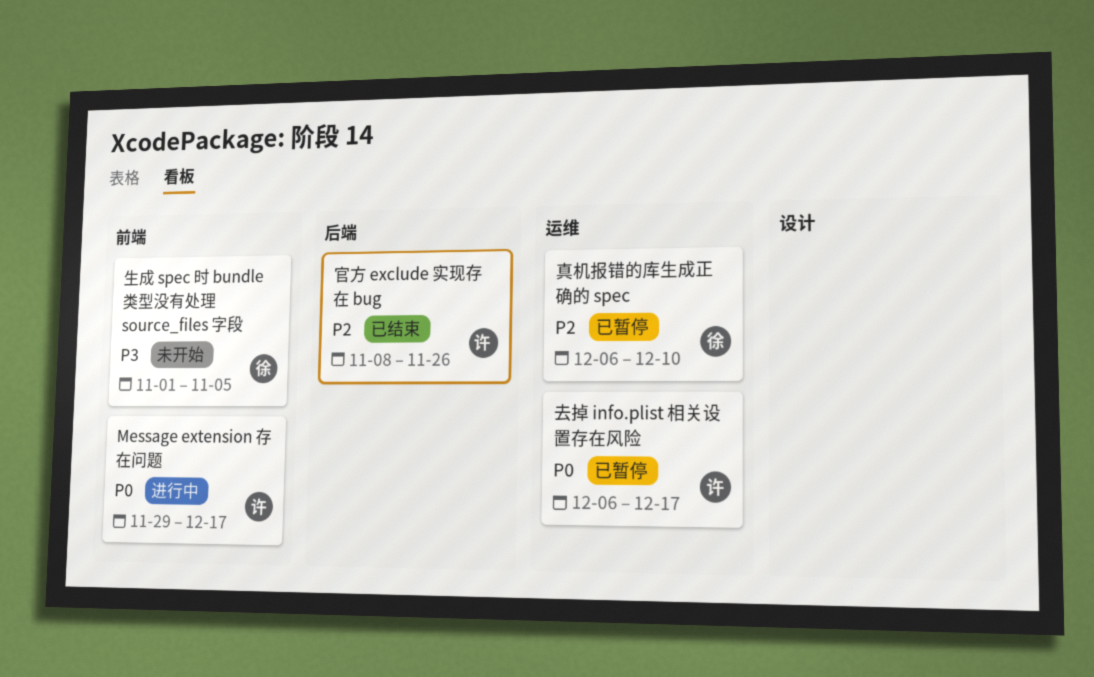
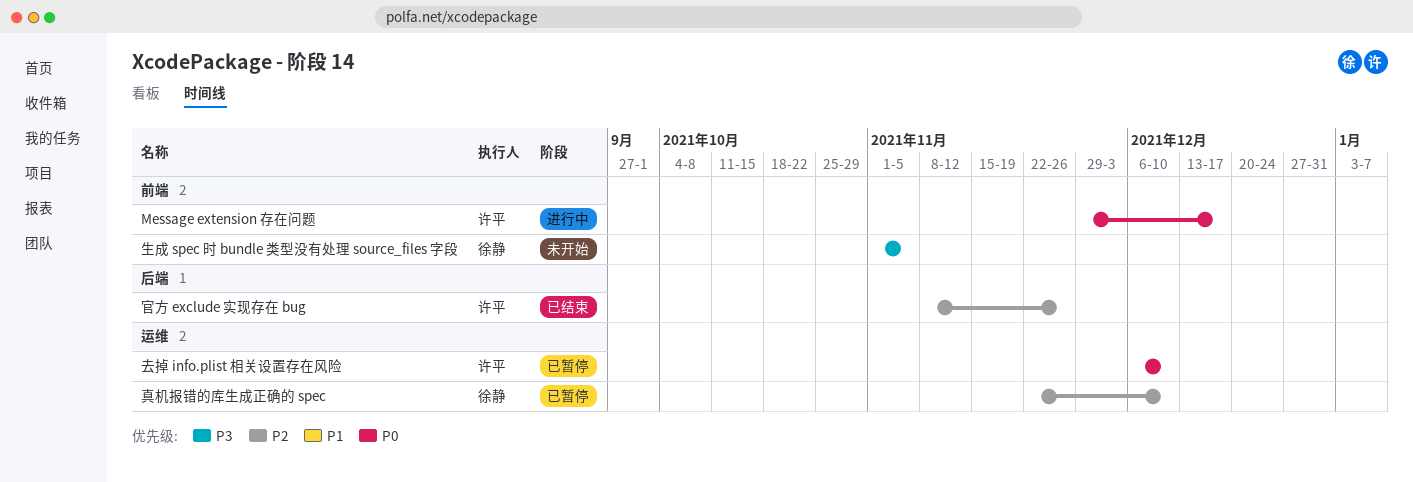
去掉 info.plist 相关设置存在风险, due: Dec 17 -> Dec 10
真机报错的库生成正确的 spec, start: Dec 6 -> Nov 22

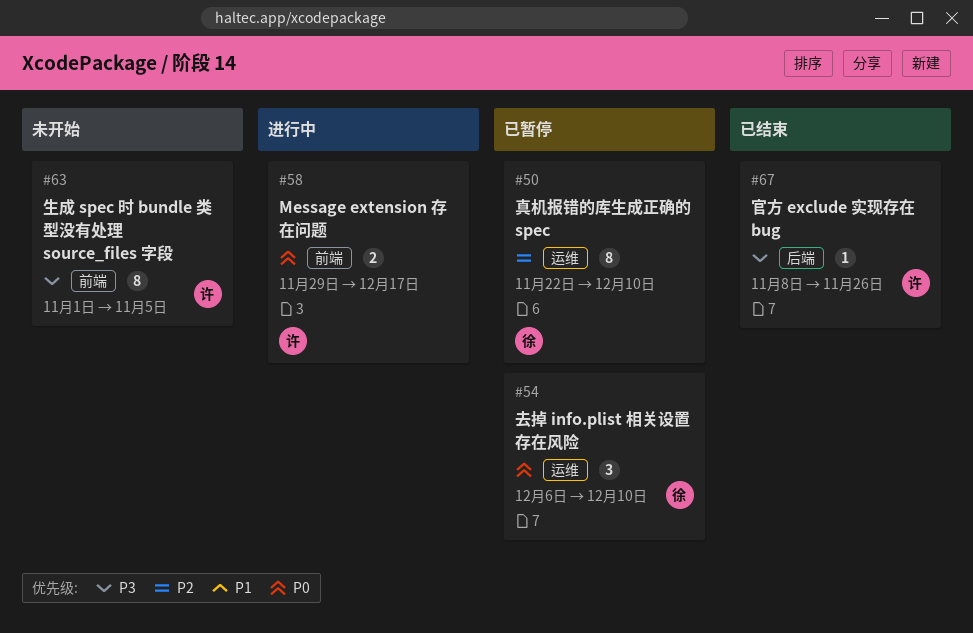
去掉 info.plist 相关设置存在风险, owner: 许平 -> 徐静
官方 exclude 实现存在 bug, priority: P2 -> P3
生成 spec 时 bundle 类型没有处理 source_files 字段, owner: 徐静 -> 许平

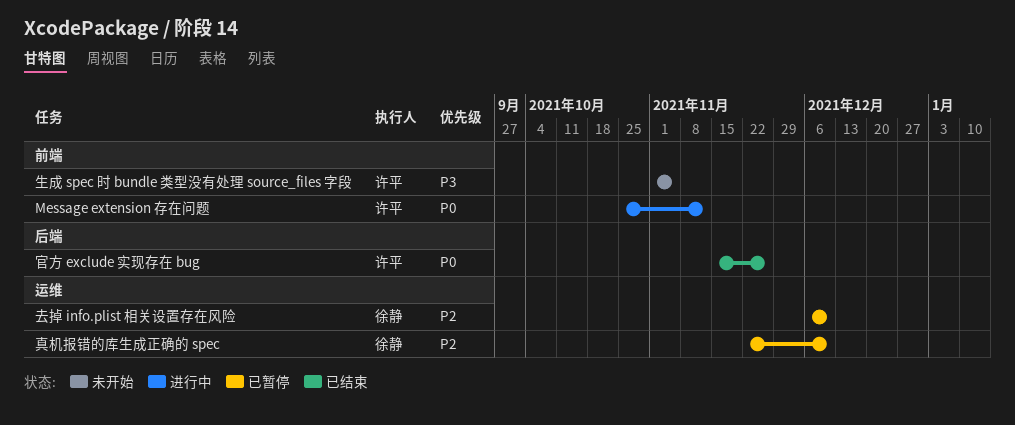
Message extension 存在问题, start: Nov 29 -> Oct 25
Message extension 存在问题, due: Dec 17 -> Nov 12
去掉 info.plist 相关设置存在风险, priority: P0 -> P2
官方 exclude 实现存在 bug, priority: P3 -> P0
官方 exclude 实现存在 bug, start: Nov 8 -> Nov 15

